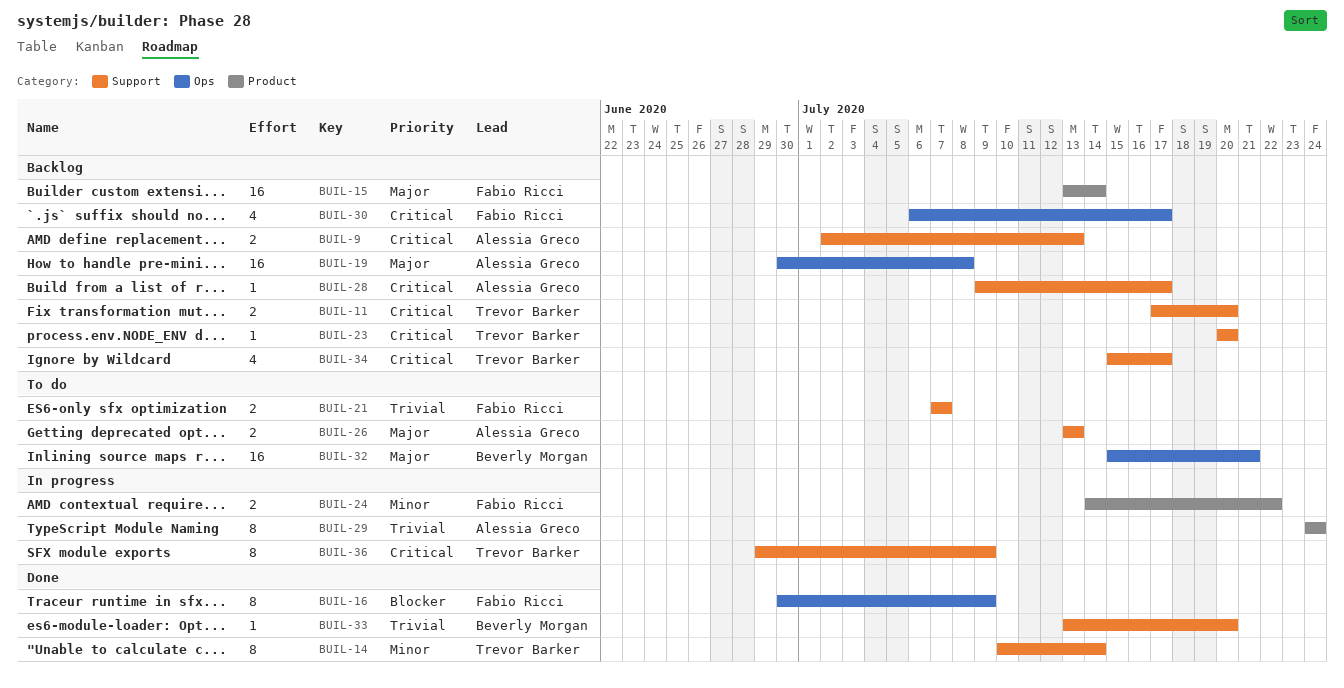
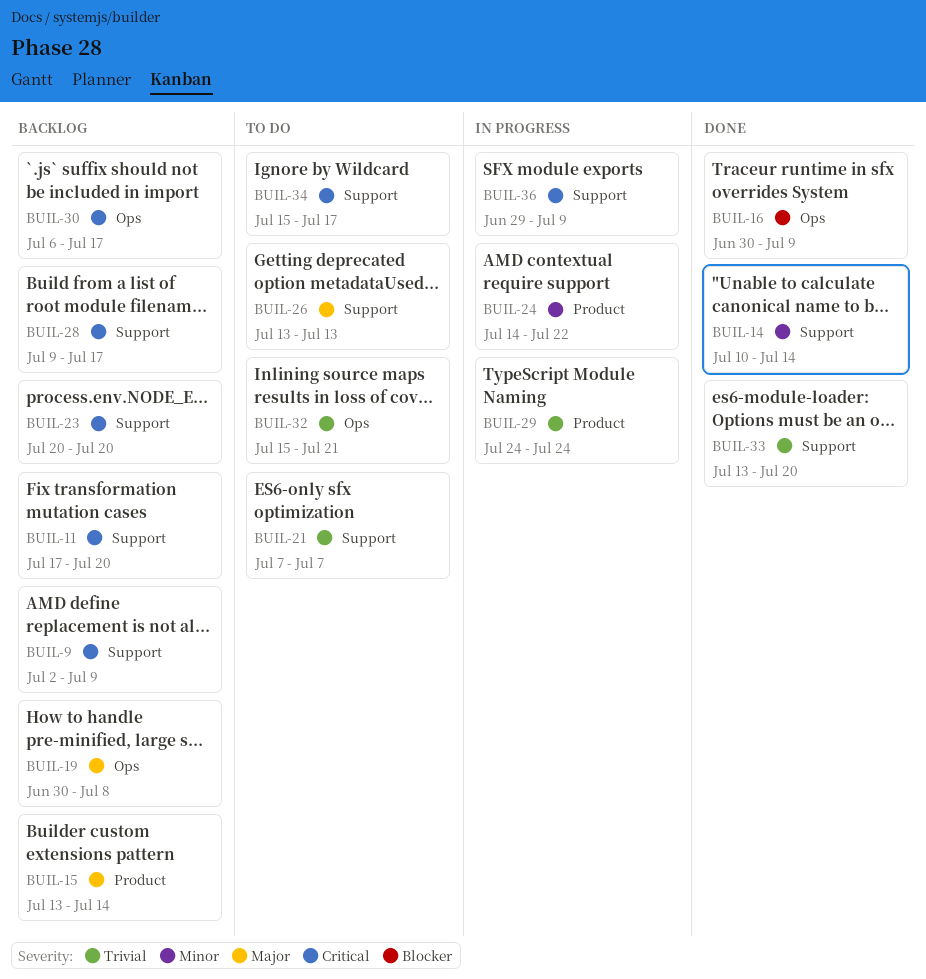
BUIL-9, due: Jul 13 -> Jul 9
BUIL-32, priority: Major -> Trivial
BUIL-34, status: Backlog -> To do

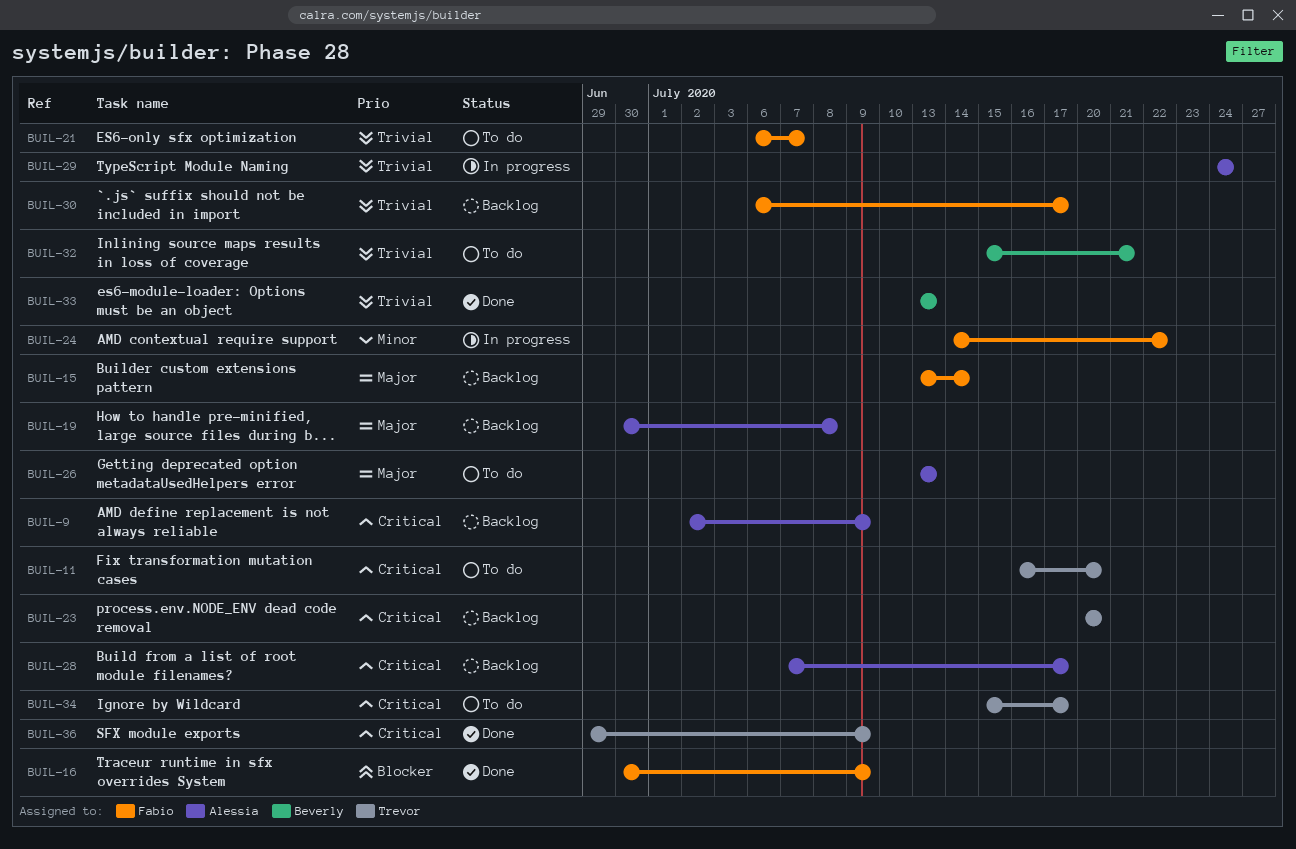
BUIL-11, status: Backlog -> To do
BUIL-11, start: Jul 17 -> Jul 16
BUIL-14: present -> none
BUIL-21, start: Jul 7 -> Jul 6
BUIL-28, start: Jul 9 -> Jul 7
BUIL-30, priority: Critical -> Trivial
BUIL-33, due: Jul 20 -> Jul 13
BUIL-36, status: In progress -> Done

